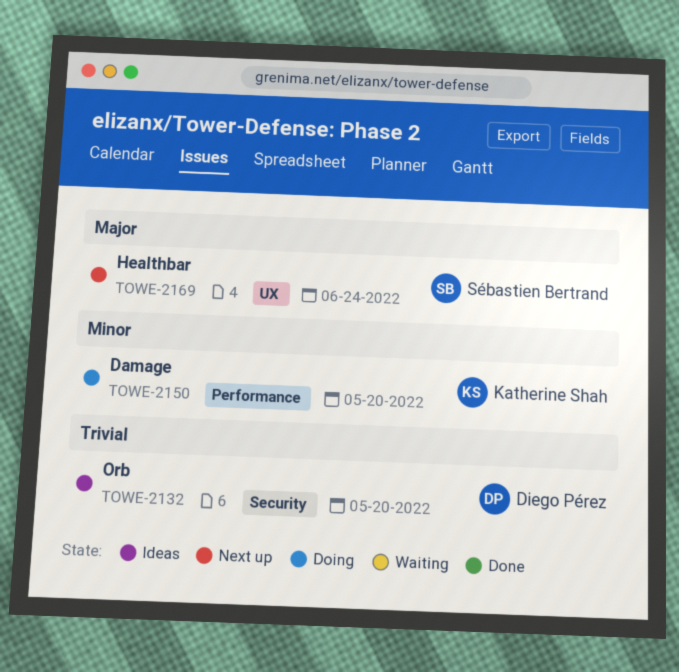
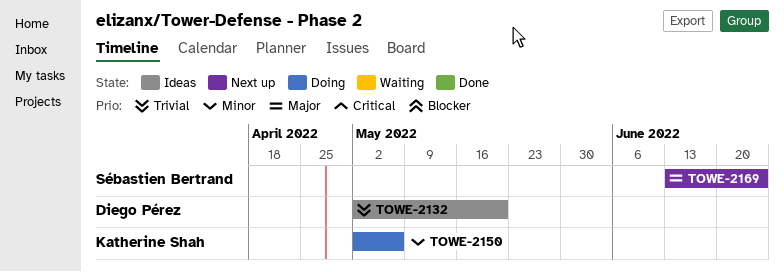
TOWE-2150, due: May 20 -> May 6

